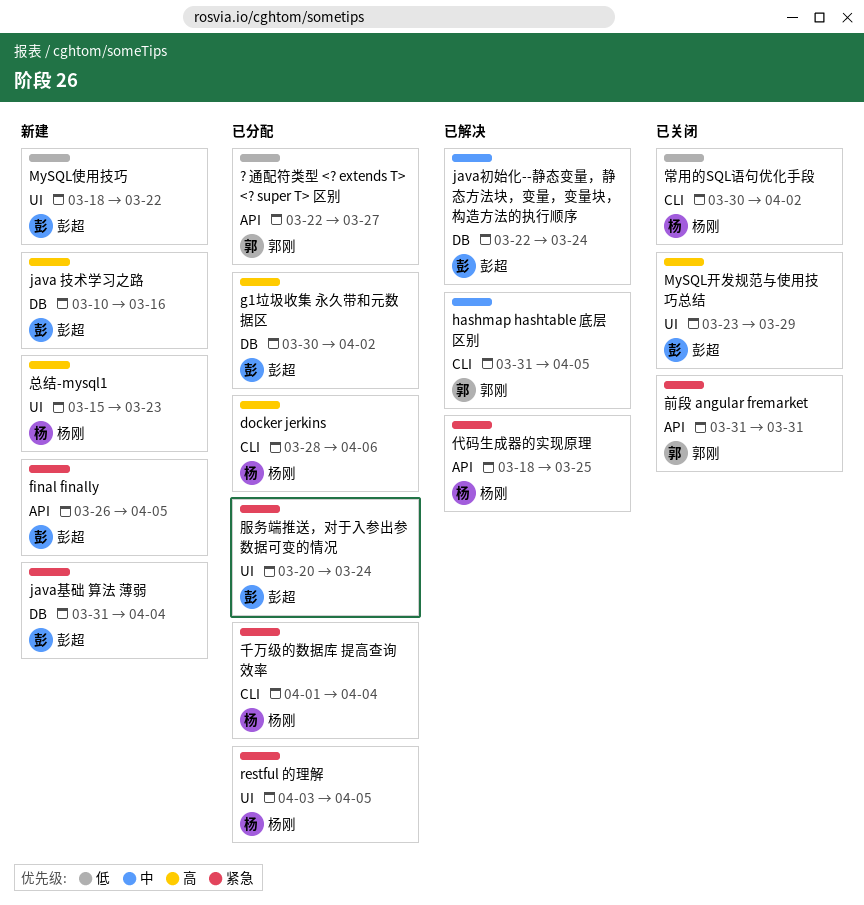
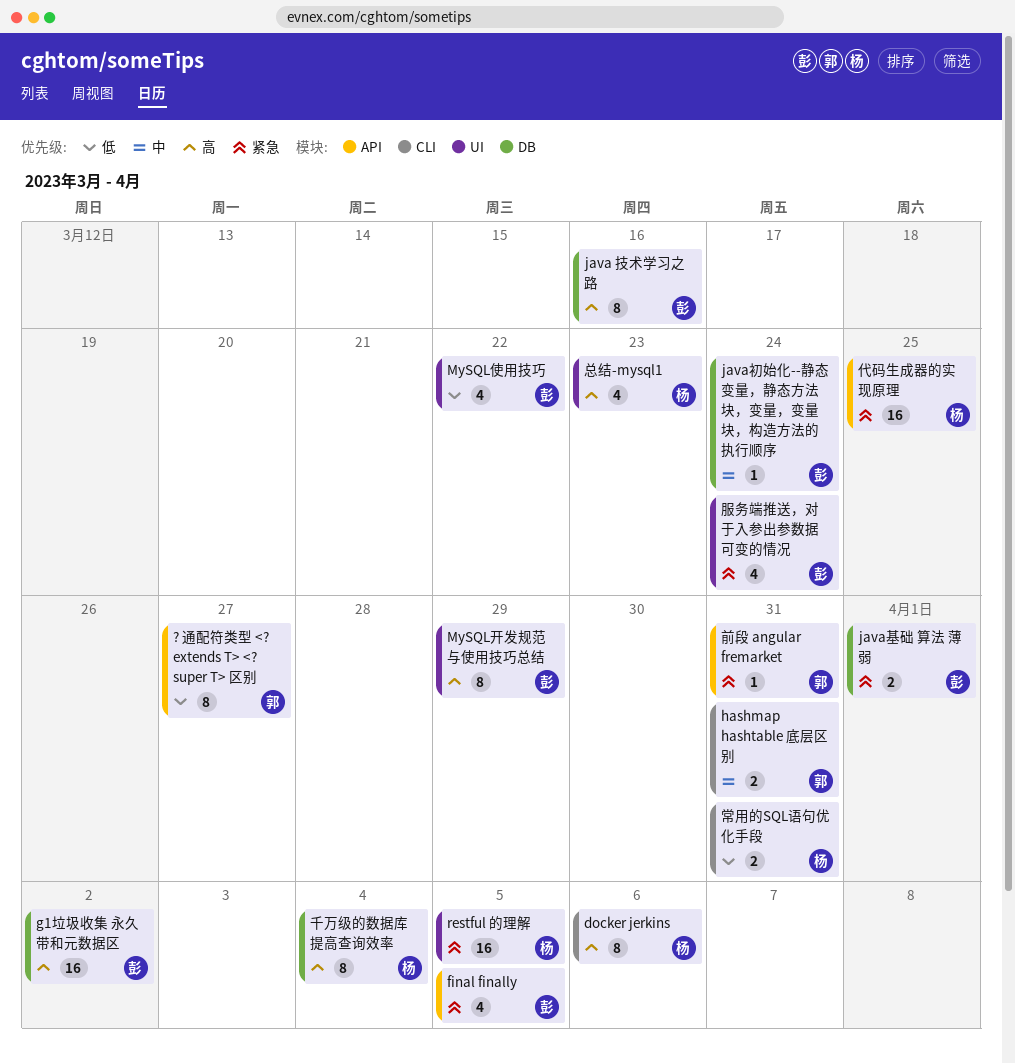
hashmap hashtable 底层区别, due: Apr 5 -> Mar 31
java基础 算法 薄弱, due: Apr 4 -> Apr 1
千万级的数据库 提高查询效率, priority: 紧急 -> 高
千万级的数据库 提高查询效率, label: CLI -> DB
常用的SQL语句优化手段, due: Apr 2 -> Mar 31

